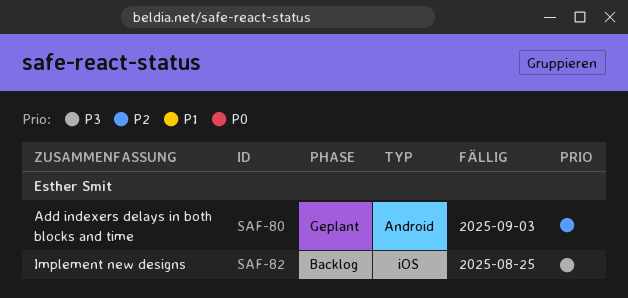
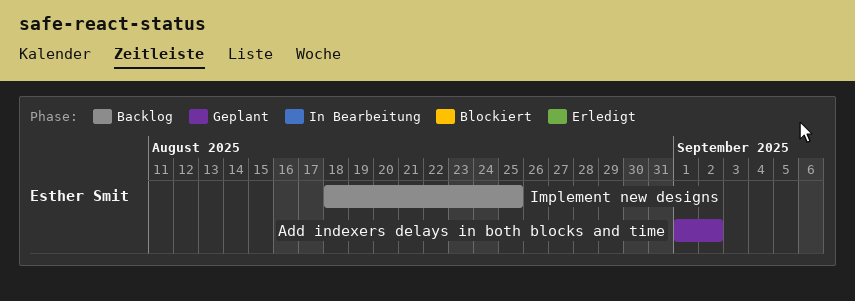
Add indexers delays in both blocks and time, due: Sep 3 -> Sep 2

